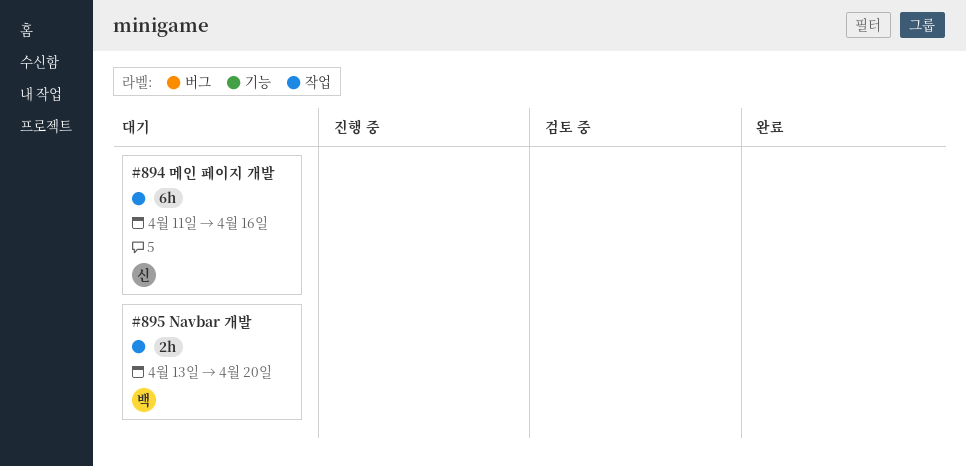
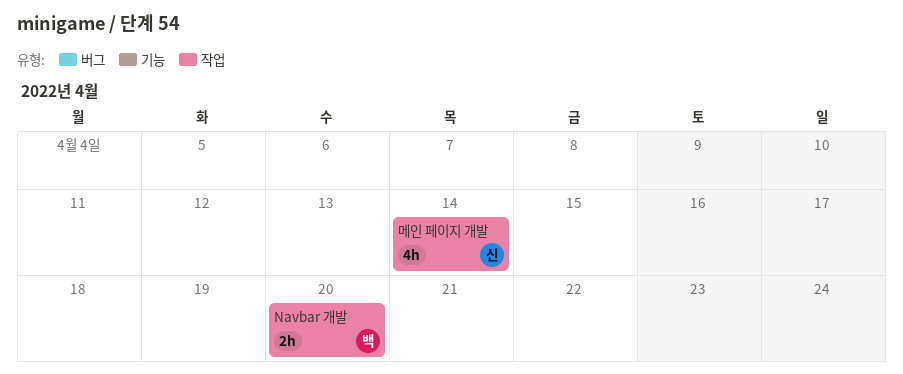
메인 페이지 개발, estimate: 6h -> 4h
메인 페이지 개발, due: Apr 16 -> Apr 14

